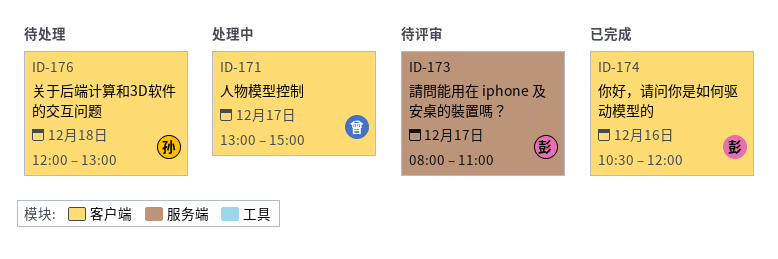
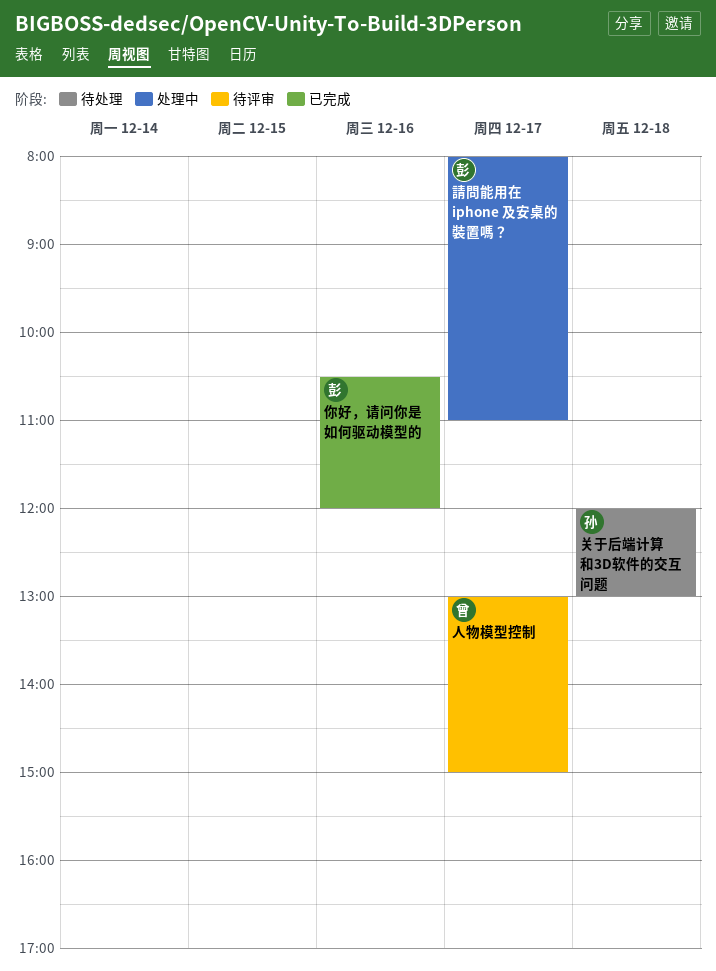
人物模型控制, status: 处理中 -> 待评审
請問能用在 iphone 及安桌的裝置嗎？, status: 待评审 -> 处理中

